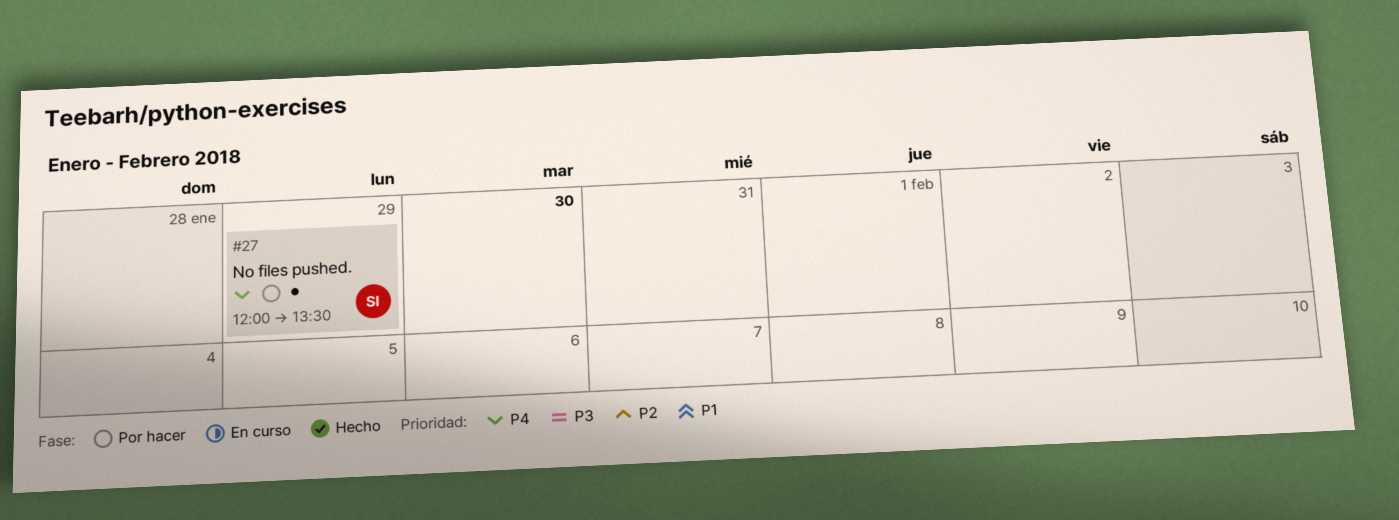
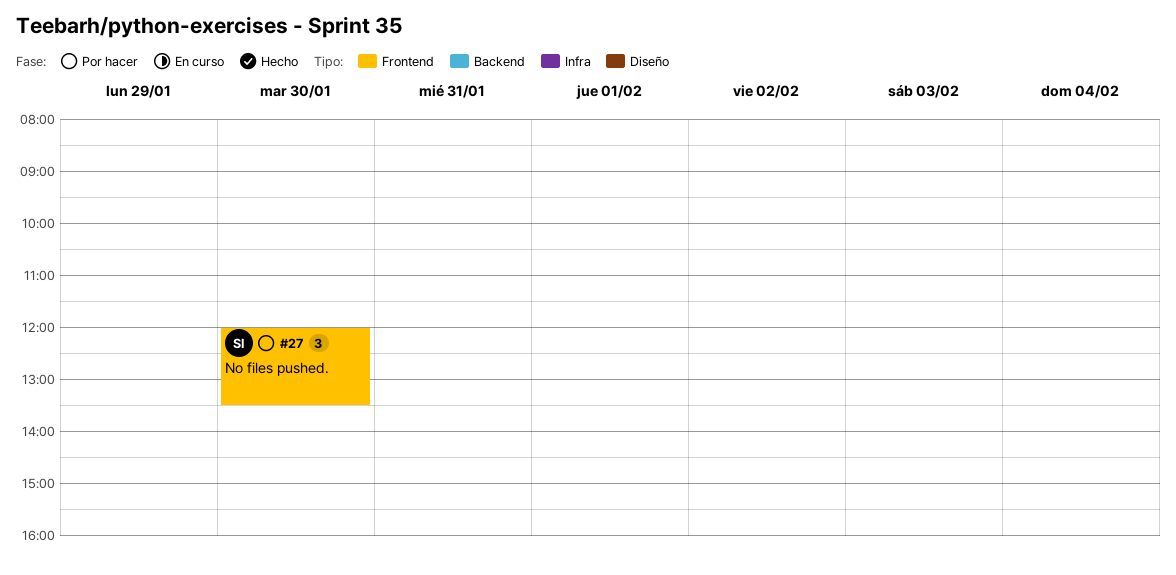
#27, estimate: 1 -> 3
#27, day: Jan 29 -> Jan 30

